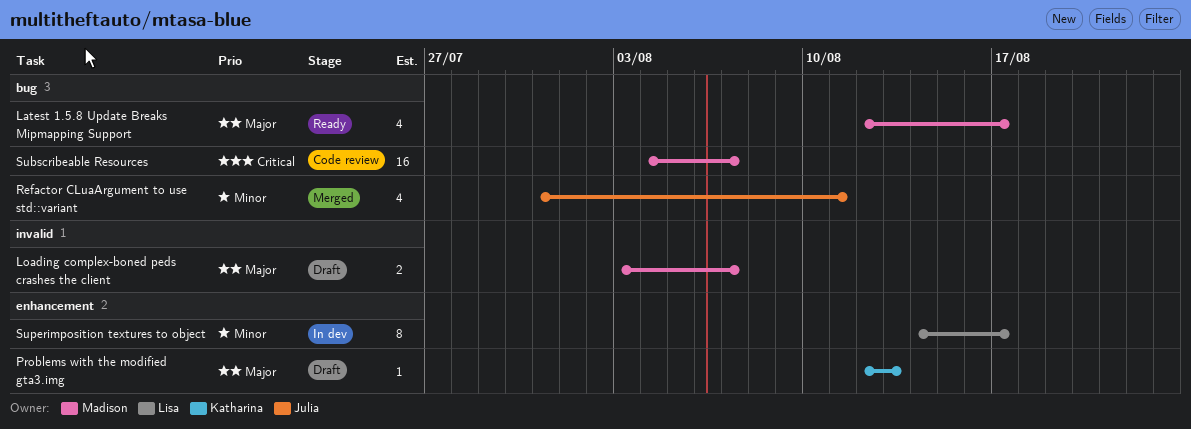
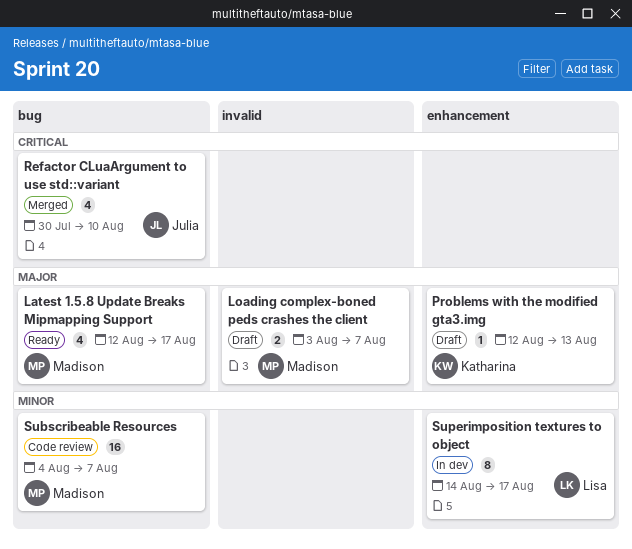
Refactor CLuaArgument to use std::variant, priority: Minor -> Critical
Refactor CLuaArgument to use std::variant, start: Jul 31 -> Jul 30
Refactor CLuaArgument to use std::variant, due: Aug 11 -> Aug 10
Subscribeable Resources, priority: Critical -> Minor

